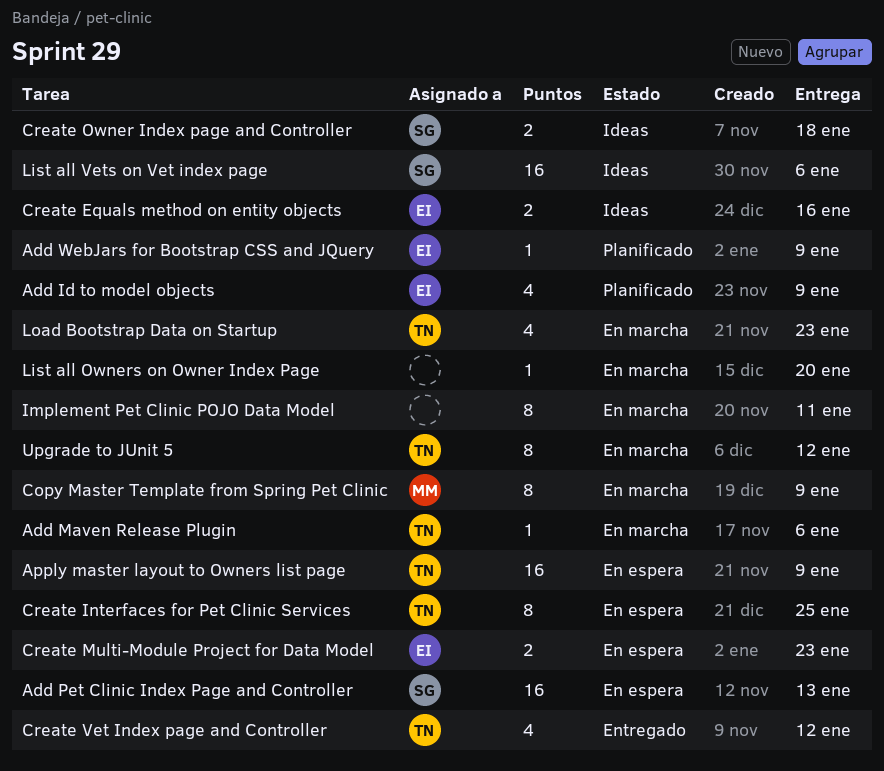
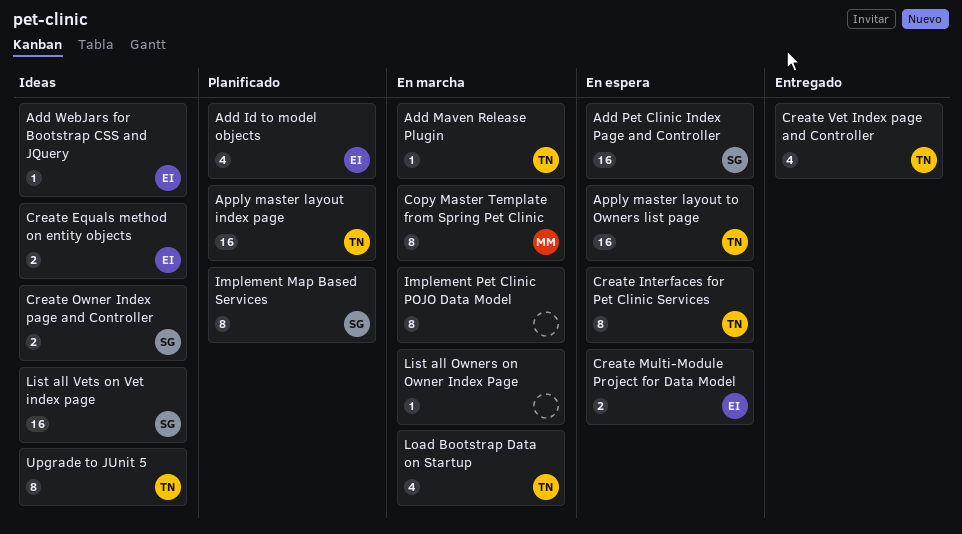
Add WebJars for Bootstrap CSS and JQuery, status: Planificado -> Ideas
Apply master layout index page: none -> present
Implement Map Based Services: none -> present
Upgrade to JUnit 5, status: En marcha -> Ideas

